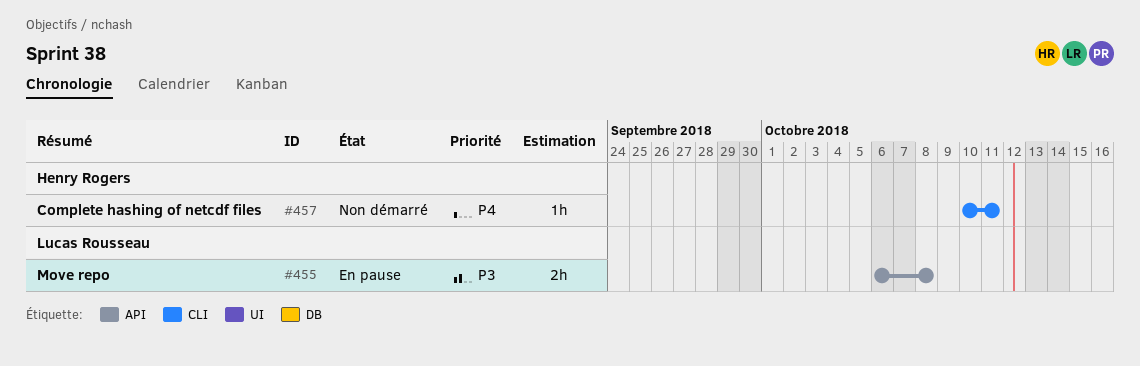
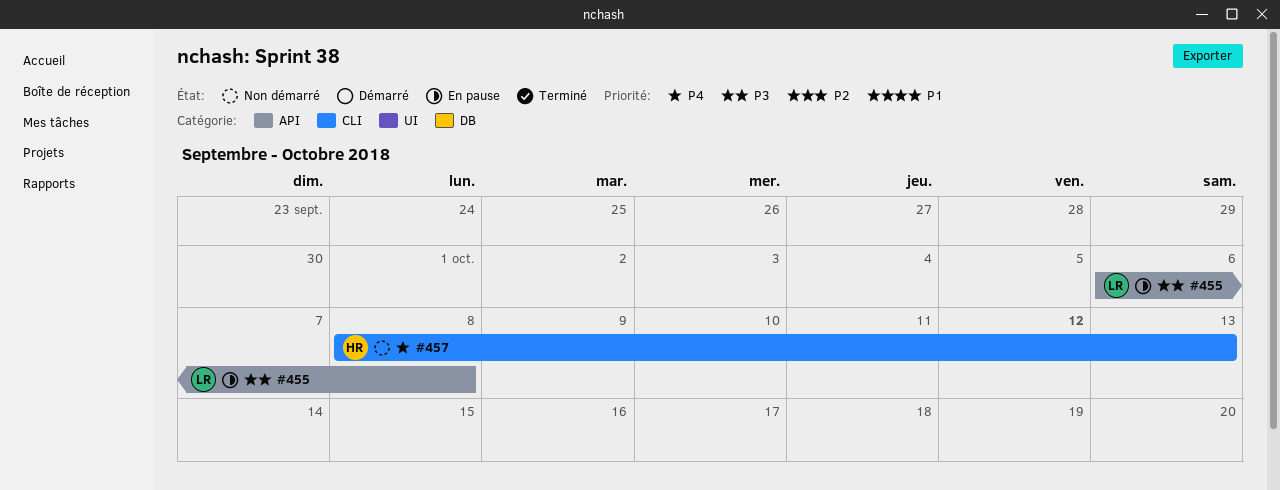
#457, start: Oct 10 -> Oct 8
#457, due: Oct 11 -> Oct 13

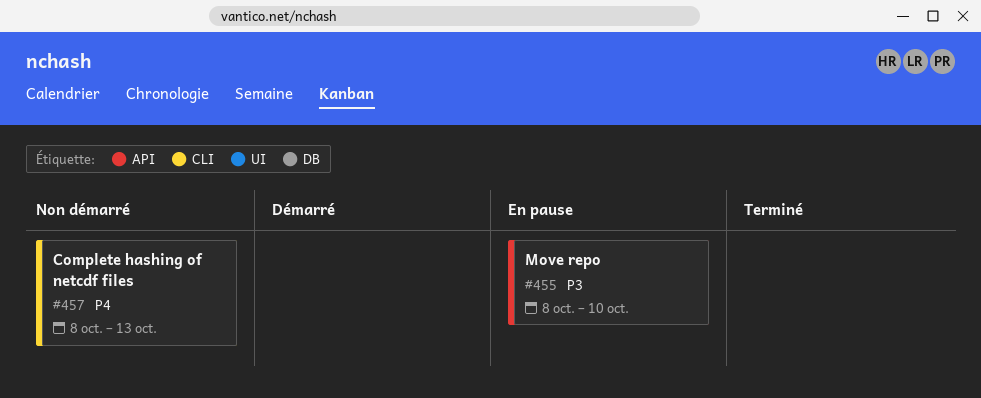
#455, start: Oct 6 -> Oct 8
#455, due: Oct 8 -> Oct 10

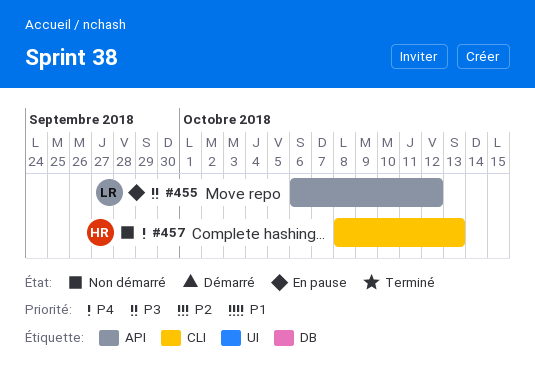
#455, start: Oct 8 -> Oct 6
#455, due: Oct 10 -> Oct 12

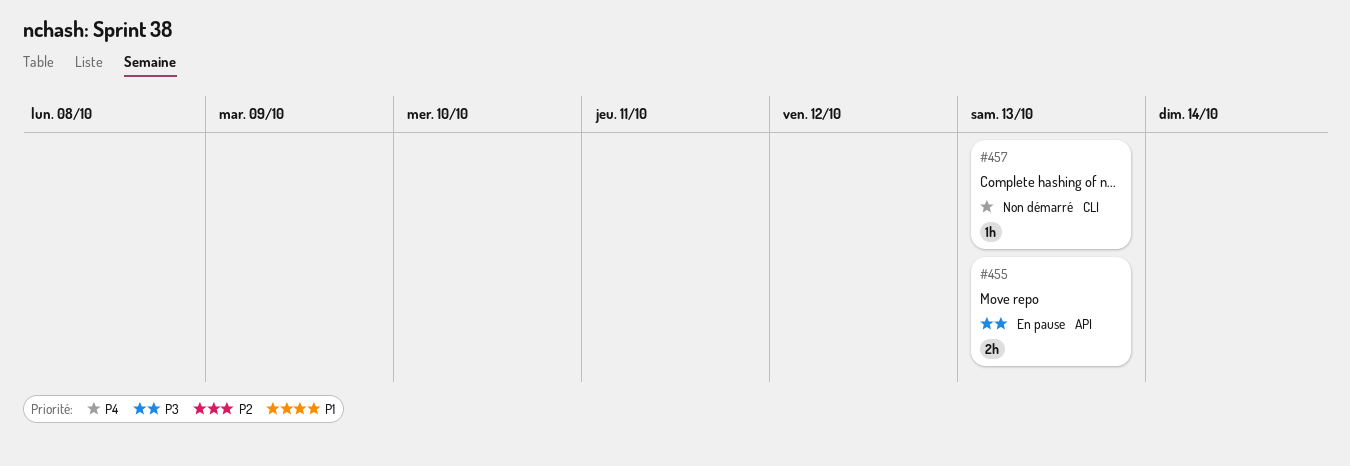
#455, due: Oct 12 -> Oct 13

